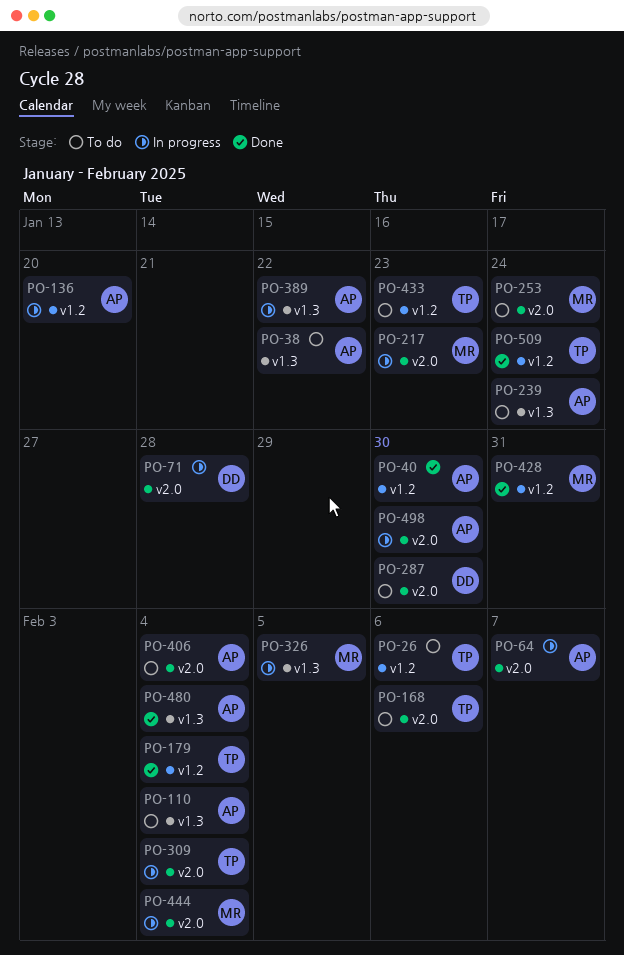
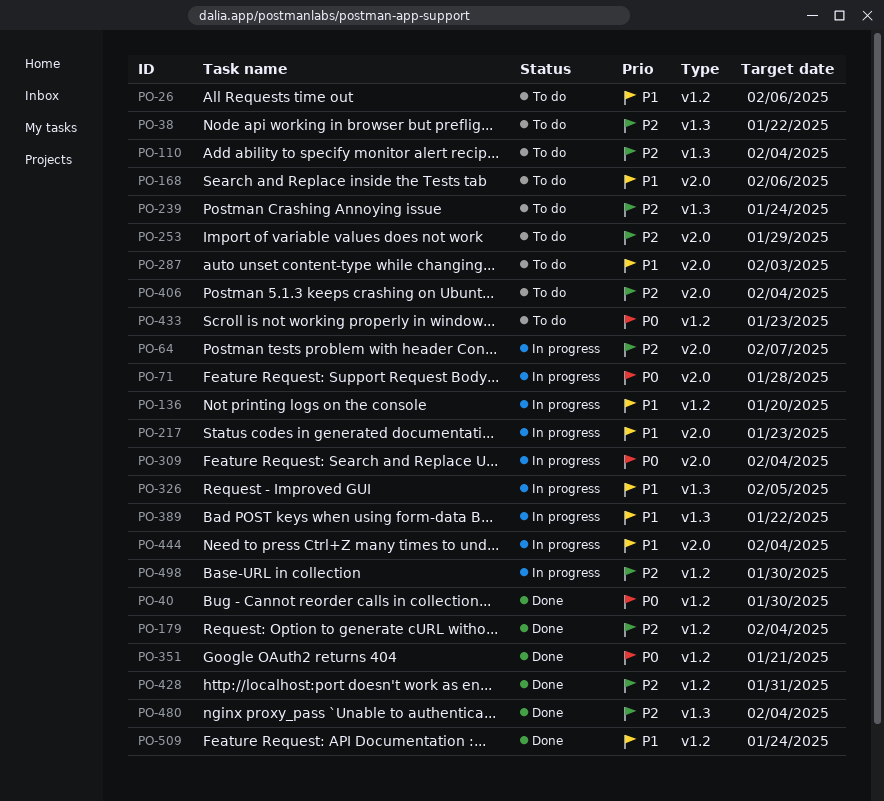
PO-253, due: Jan 24 -> Jan 29
PO-287, due: Jan 30 -> Feb 3
PO-351: none -> present
PO-498, label: v2.0 -> v1.2

